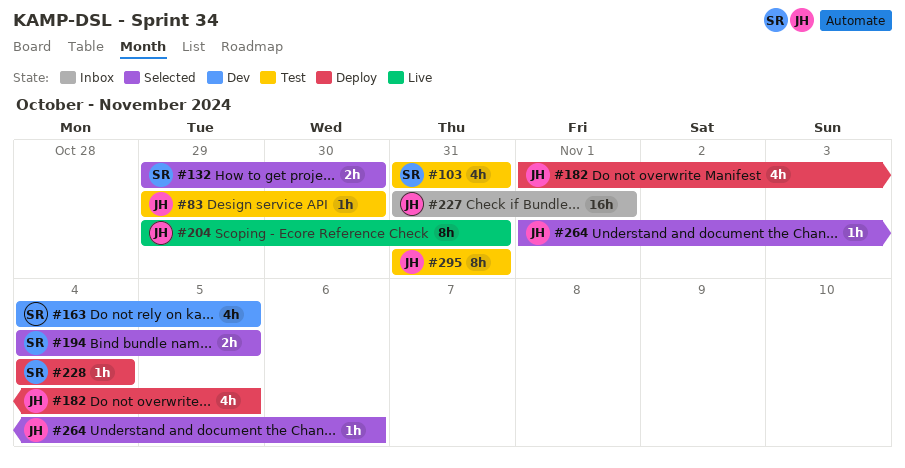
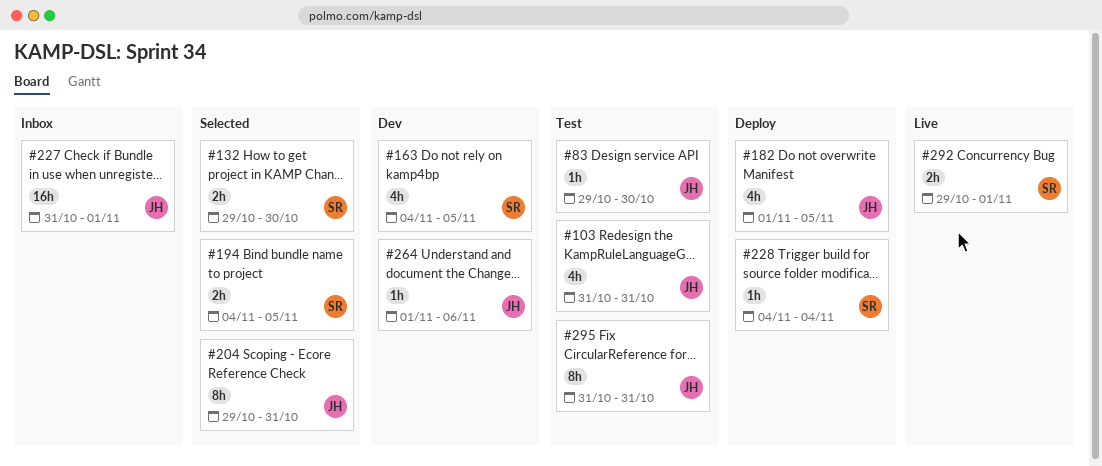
#103, owner: SR -> JH
#204, status: Live -> Selected
#264, status: Selected -> Dev
#292: none -> present

